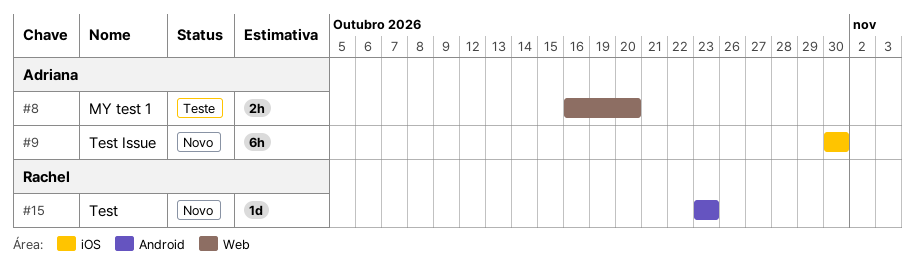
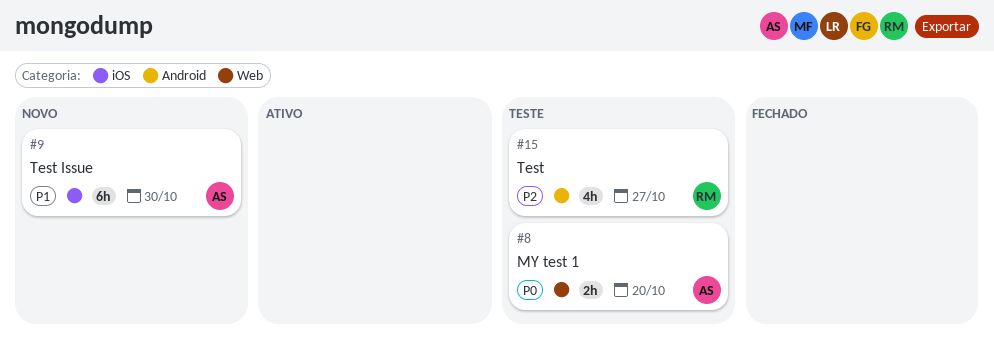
#15, status: Novo -> Teste
#15, estimate: 1d -> 4h
#15, due: Oct 23 -> Oct 27

